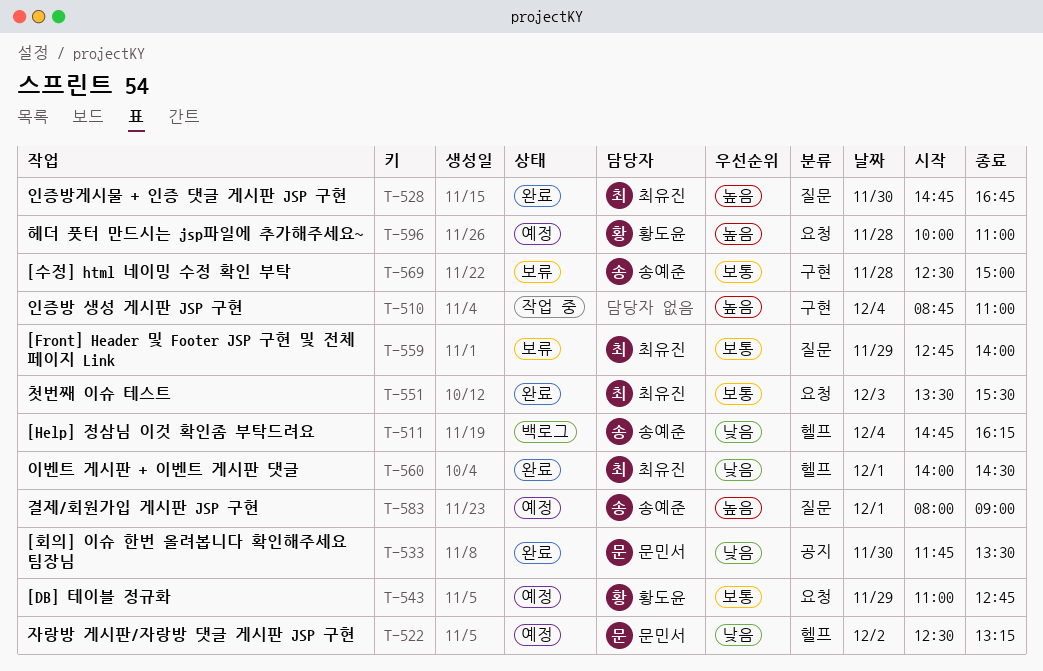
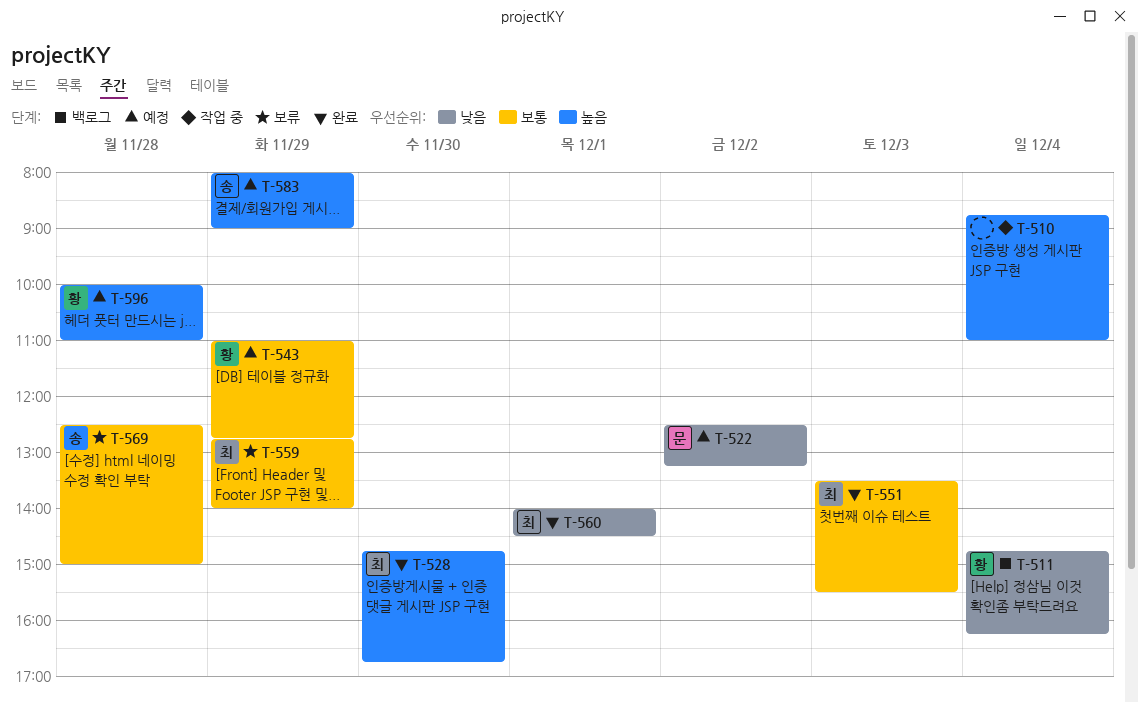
T-511, owner: 송예준 -> 황도윤
T-533: present -> none
T-583, day: Dec 1 -> Nov 29

